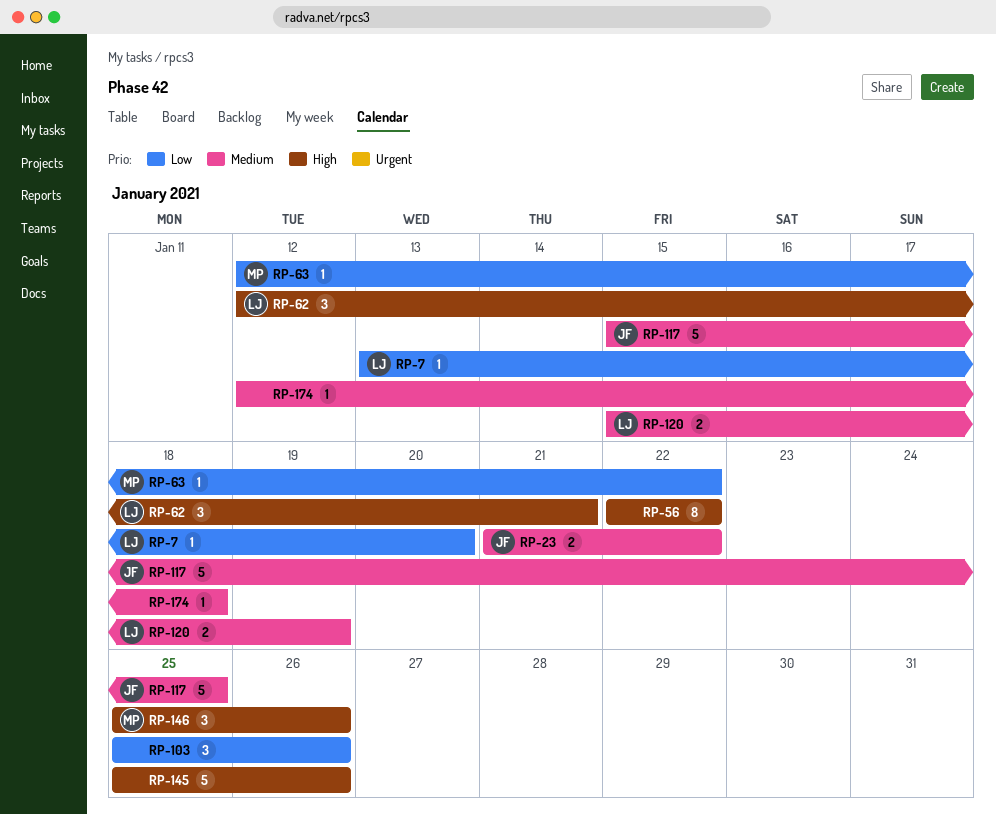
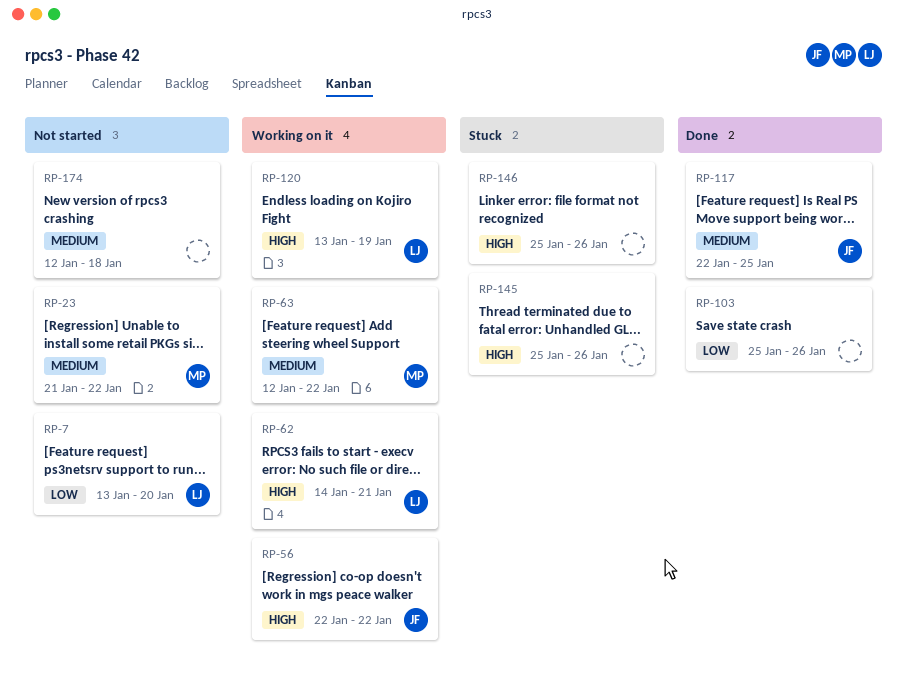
RP-23, owner: JF -> MP
RP-56, owner: none -> JF
RP-62, start: Jan 12 -> Jan 14
RP-63, priority: Low -> Medium
RP-117, start: Jan 15 -> Jan 22
RP-120, priority: Medium -> High
RP-120, start: Jan 15 -> Jan 13
RP-146, owner: MP -> none

